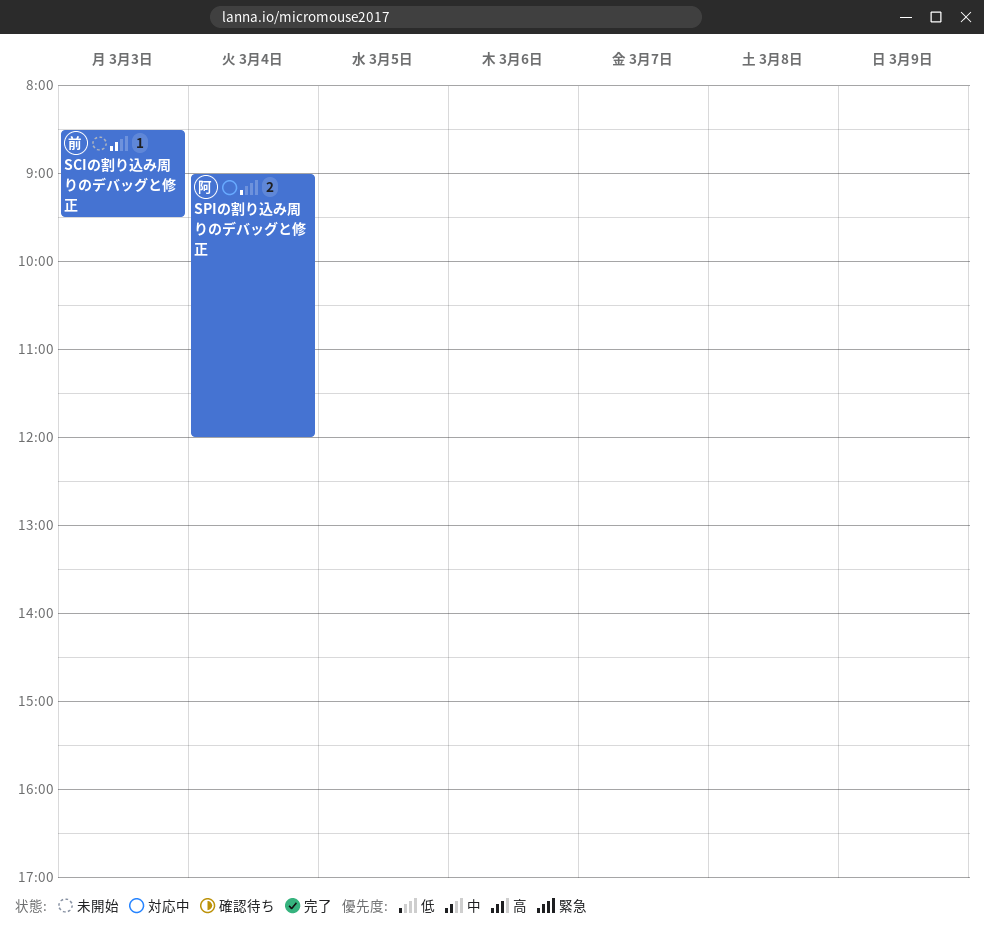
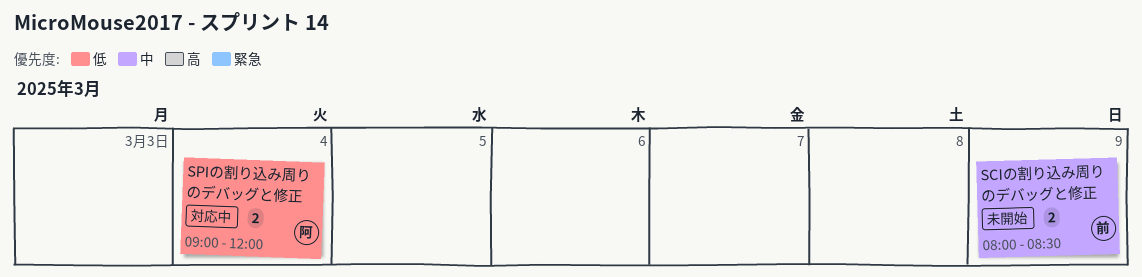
SCIの割り込み周りのデバッグと修正, estimate: 1 -> 2
SCIの割り込み周りのデバッグと修正, day: Mar 3 -> Mar 9
SCIの割り込み周りのデバッグと修正, begins: 08:30 -> 08:00
SCIの割り込み周りのデバッグと修正, ends: 09:30 -> 08:30

